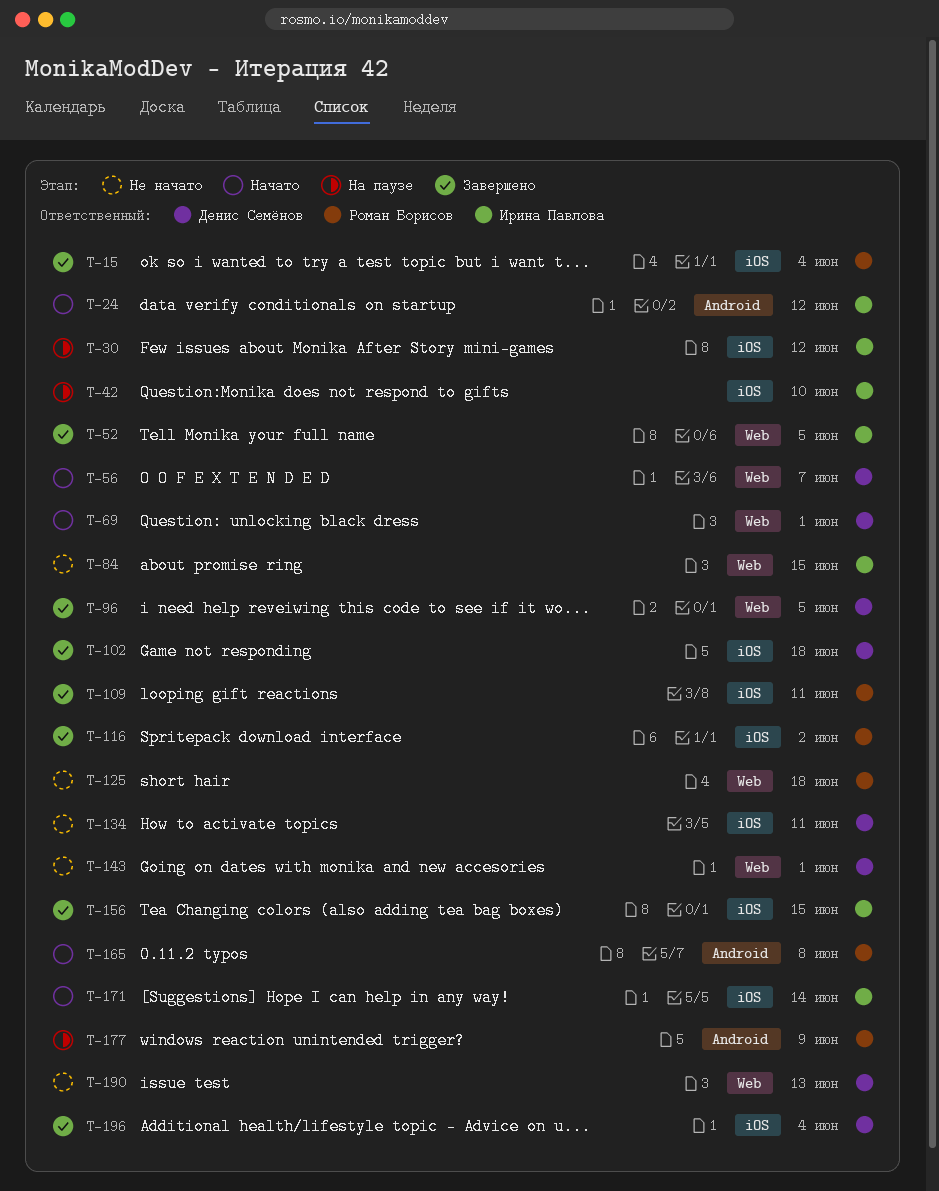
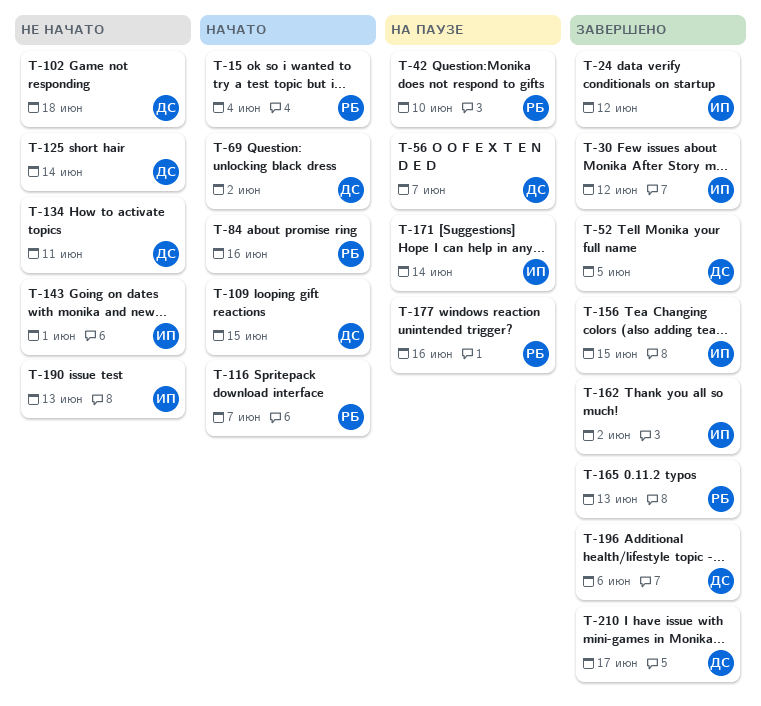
T-15, status: Завершено -> Начато
T-24, status: Начато -> Завершено
T-30, status: На паузе -> Завершено
T-42, owner: Ирина Павлова -> Роман Борисов
T-52, owner: Ирина Павлова -> Денис Семёнов
T-56, status: Начато -> На паузе
T-69, due: Jun 1 -> Jun 2
T-84, status: Не начато -> Начато
T-84, owner: Ирина Павлова -> Роман Борисов
T-84, due: Jun 15 -> Jun 16
T-96: present -> none
T-102, status: Завершено -> Не начато
T-109, status: Завершено -> Начато
T-109, owner: Роман Борисов -> Денис Семёнов
T-109, due: Jun 11 -> Jun 15
T-116, status: Завершено -> Начато
T-116, due: Jun 2 -> Jun 7
T-125, owner: Роман Борисов -> Денис Семёнов
T-125, due: Jun 18 -> Jun 14
T-143, owner: Денис Семёнов -> Ирина Павлова
T-162: none -> present
T-165, status: Начато -> Завершено
T-165, due: Jun 8 -> Jun 13
T-171, status: Начато -> На паузе
T-177, due: Jun 9 -> Jun 16
T-190, owner: Денис Семёнов -> Ирина Павлова
T-196, due: Jun 4 -> Jun 6
T-210: none -> present

